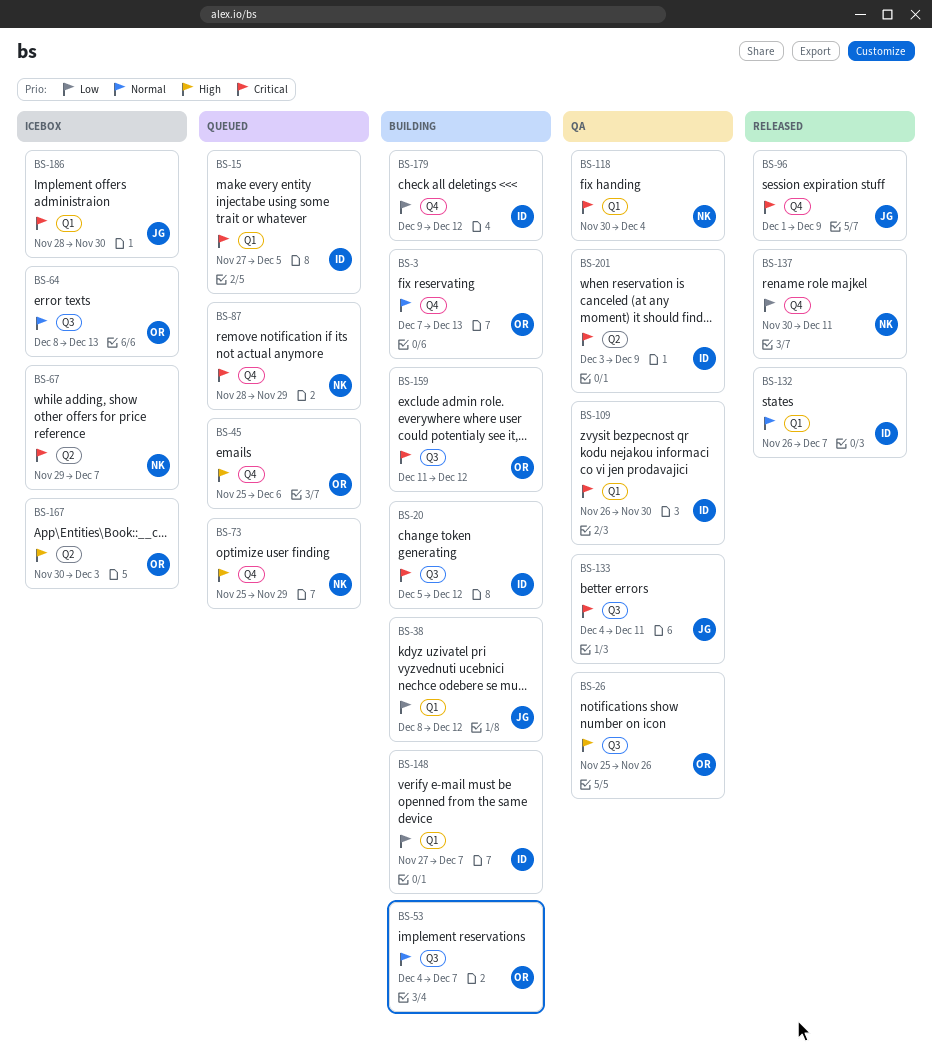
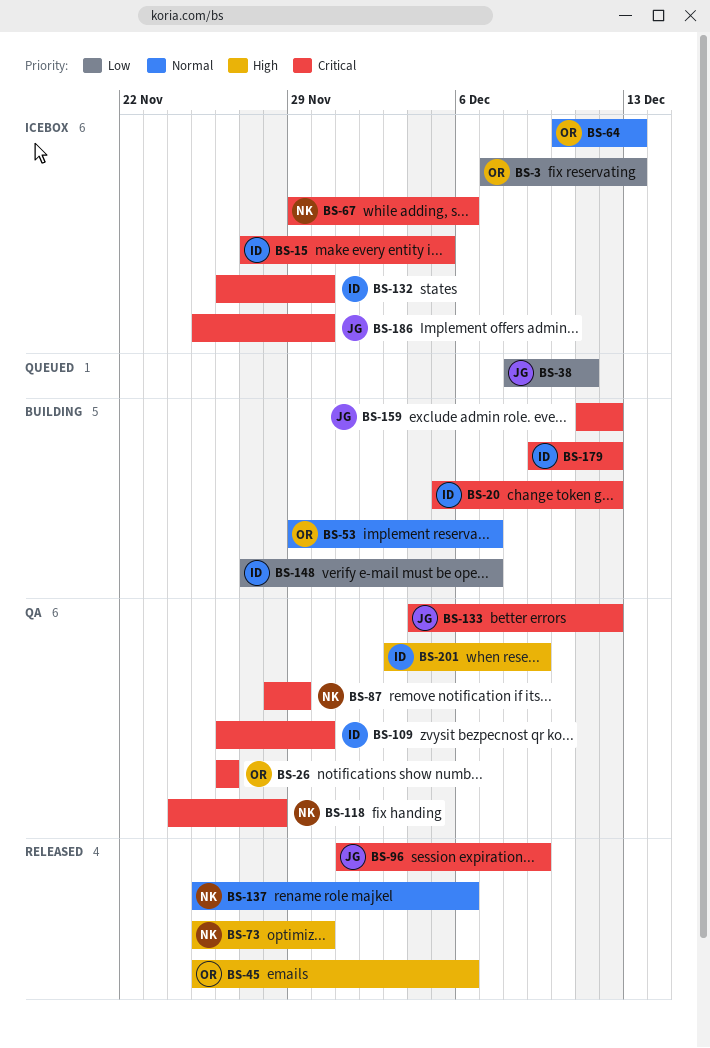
BS-3, status: Building -> Icebox
BS-3, priority: Normal -> Low
BS-15, status: Queued -> Icebox
BS-26, priority: High -> Critical
BS-26, start: Nov 25 -> Nov 26
BS-38, status: Building -> Queued
BS-38, due: Dec 12 -> Dec 11
BS-45, status: Queued -> Released
BS-53, start: Dec 4 -> Nov 29
BS-64, start: Dec 8 -> Dec 10
BS-67, due: Dec 7 -> Dec 6
BS-73, status: Queued -> Released
BS-73, due: Nov 29 -> Nov 30
BS-87, status: Queued -> QA
BS-118, start: Nov 30 -> Nov 24
BS-118, due: Dec 4 -> Nov 28
BS-132, status: Released -> Icebox
BS-132, priority: Normal -> Critical
BS-132, due: Dec 7 -> Nov 30
BS-133, due: Dec 11 -> Dec 12
BS-137, priority: Low -> Normal
BS-137, start: Nov 30 -> Nov 25
BS-137, due: Dec 11 -> Dec 6
BS-159, owner: OR -> JG
BS-167: present -> none
BS-179, priority: Low -> Critical
BS-186, start: Nov 28 -> Nov 25
BS-201, priority: Critical -> High

